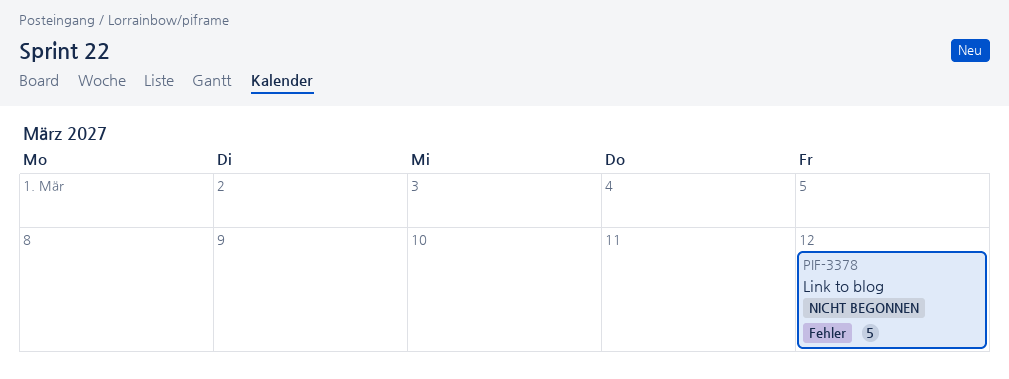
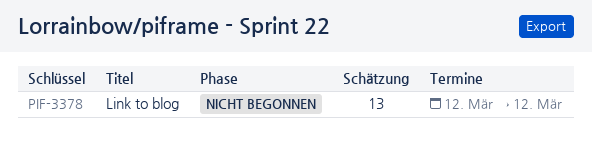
PIF-3378, estimate: 5 -> 13

